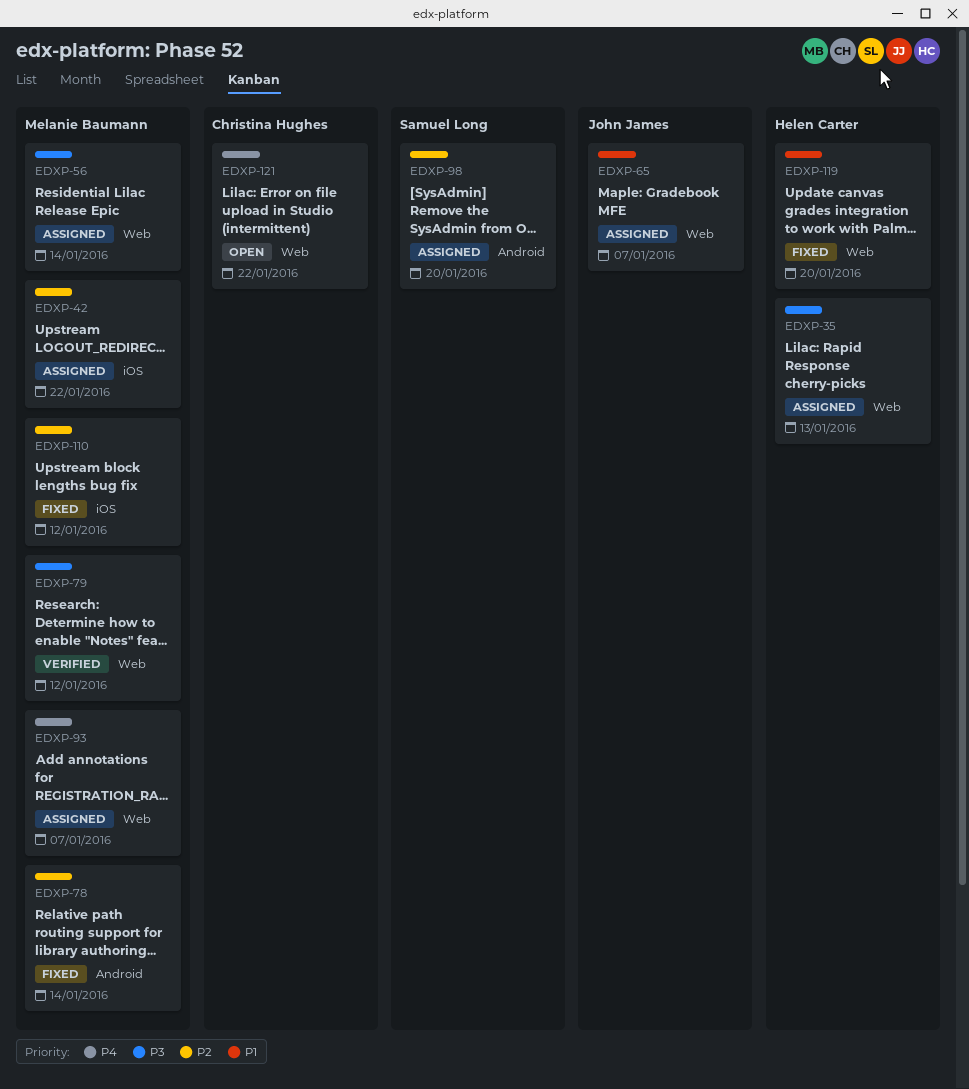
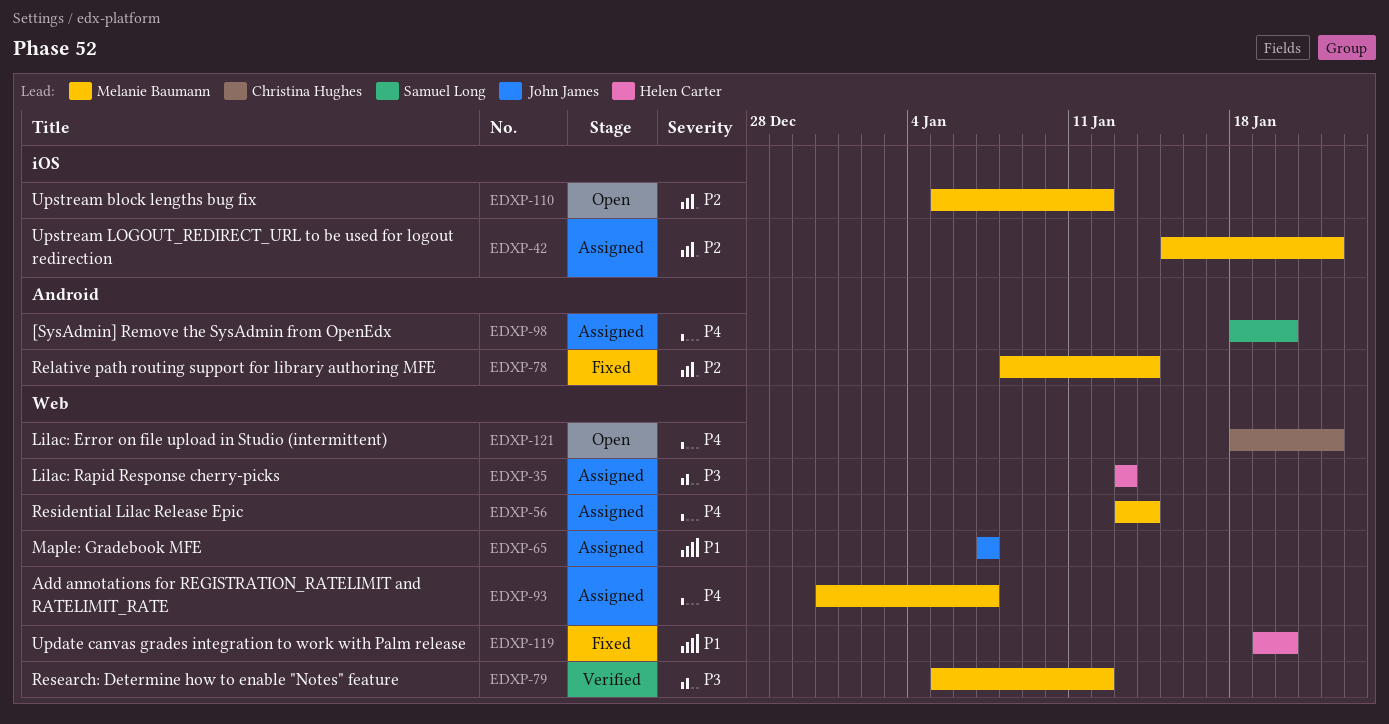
EDXP-56, priority: P3 -> P4
EDXP-98, priority: P2 -> P4
EDXP-110, status: Fixed -> Open

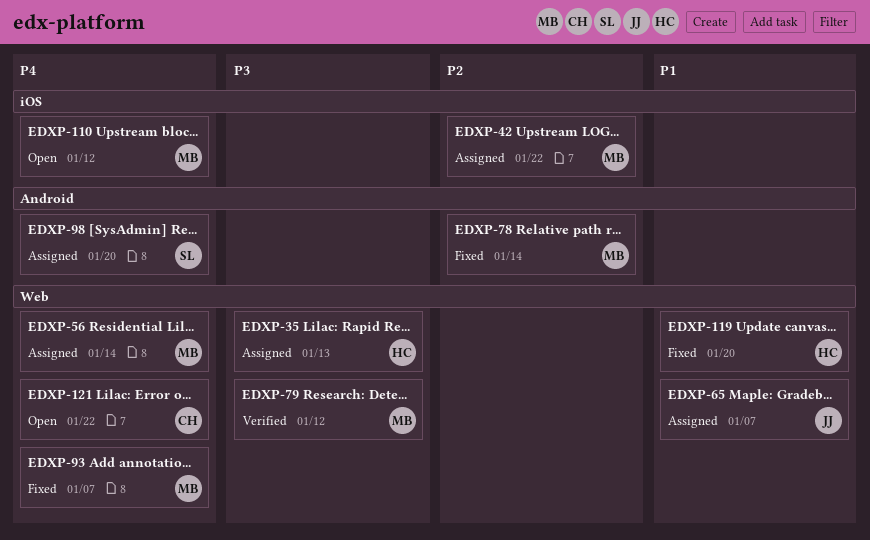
EDXP-93, status: Assigned -> Fixed
EDXP-110, priority: P2 -> P4

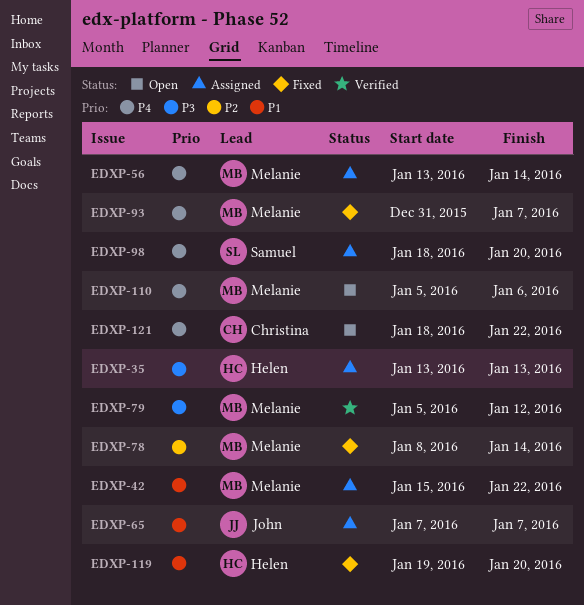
EDXP-42, priority: P2 -> P1
EDXP-110, due: Jan 12 -> Jan 6

